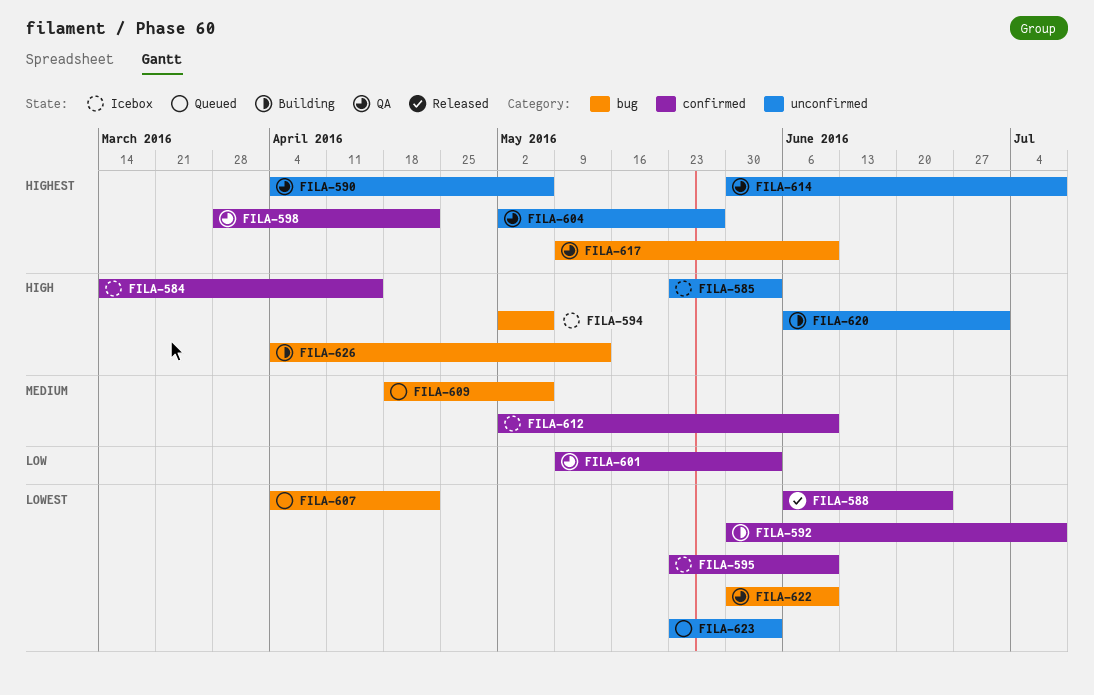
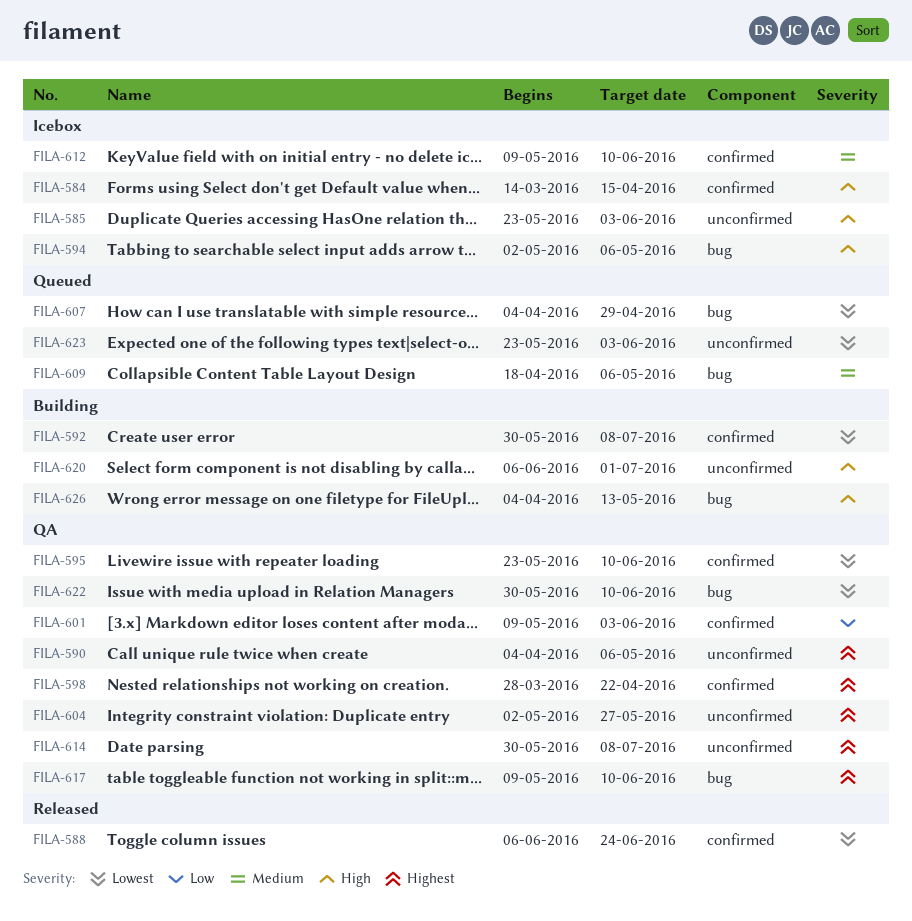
FILA-595, status: Icebox -> QA
FILA-607, due: Apr 22 -> Apr 29
FILA-612, start: May 2 -> May 9

